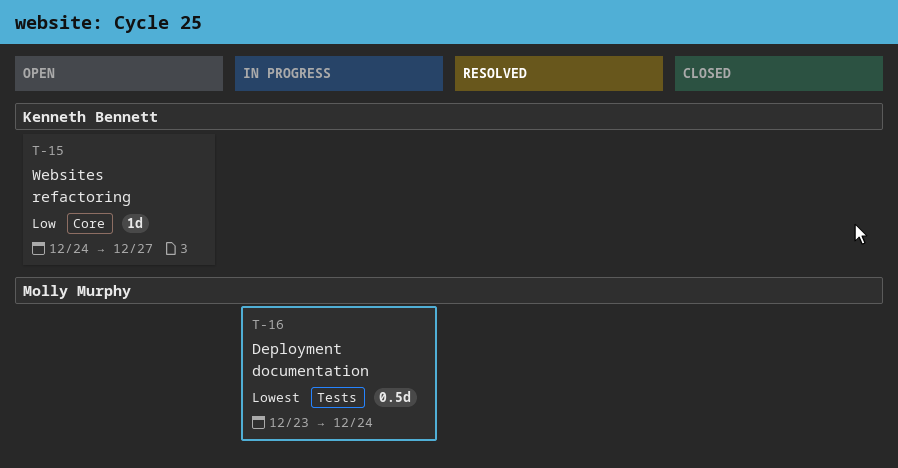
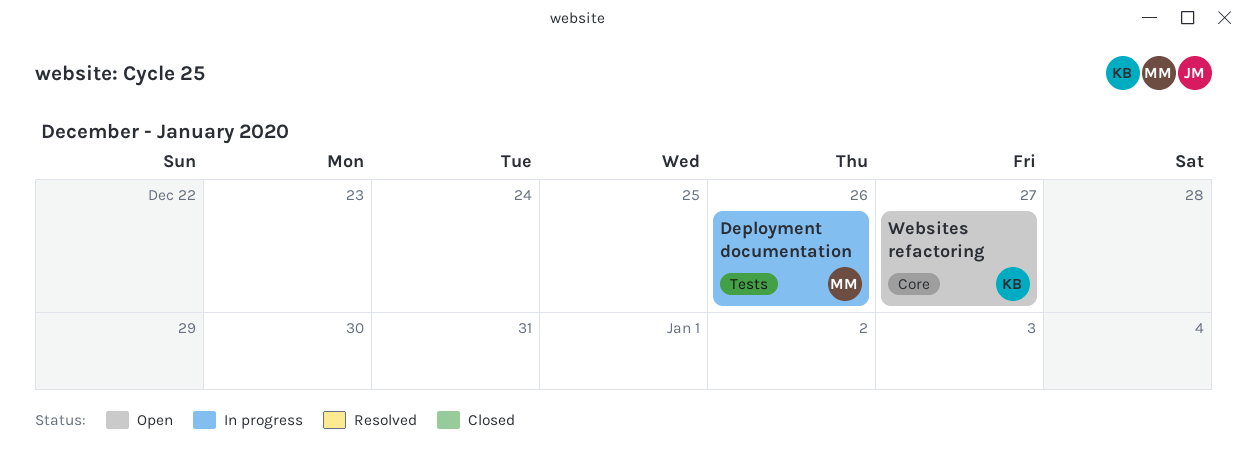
Deployment documentation, due: Dec 24 -> Dec 26

